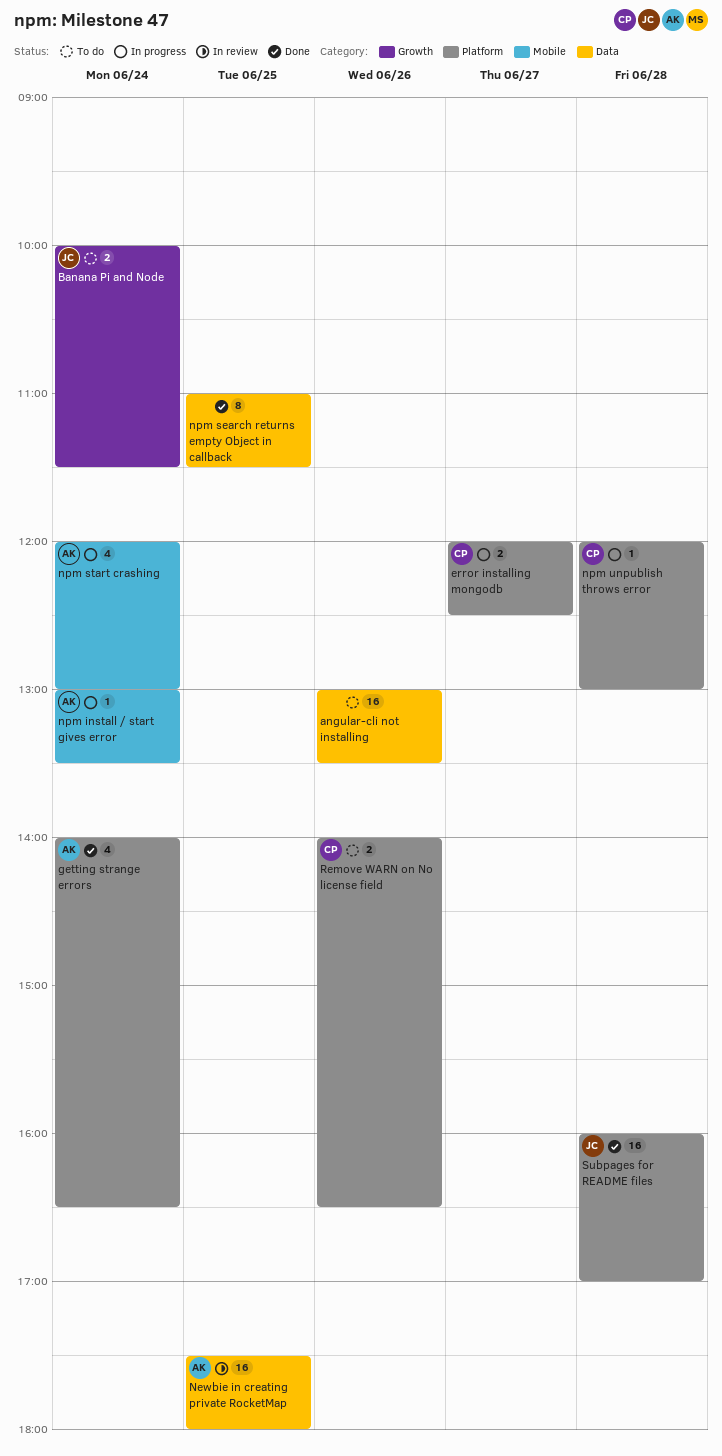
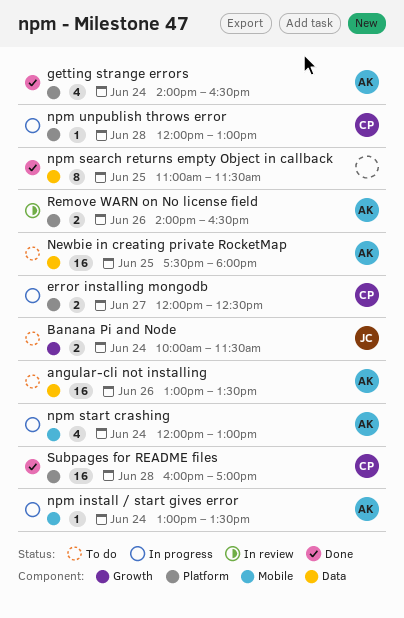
angular-cli not installing, owner: none -> AK
Newbie in creating private RocketMap, status: In review -> To do
Remove WARN on No license field, status: To do -> In review
Remove WARN on No license field, owner: CP -> AK
Subpages for README files, owner: JC -> CP

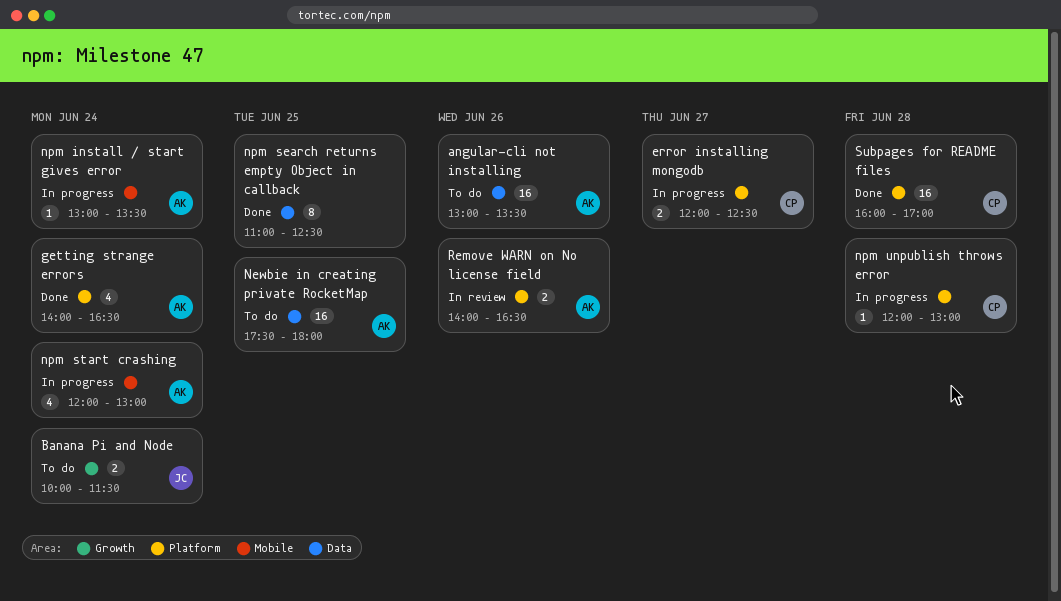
npm search returns empty Object in callback, ends: 11:30 -> 12:30

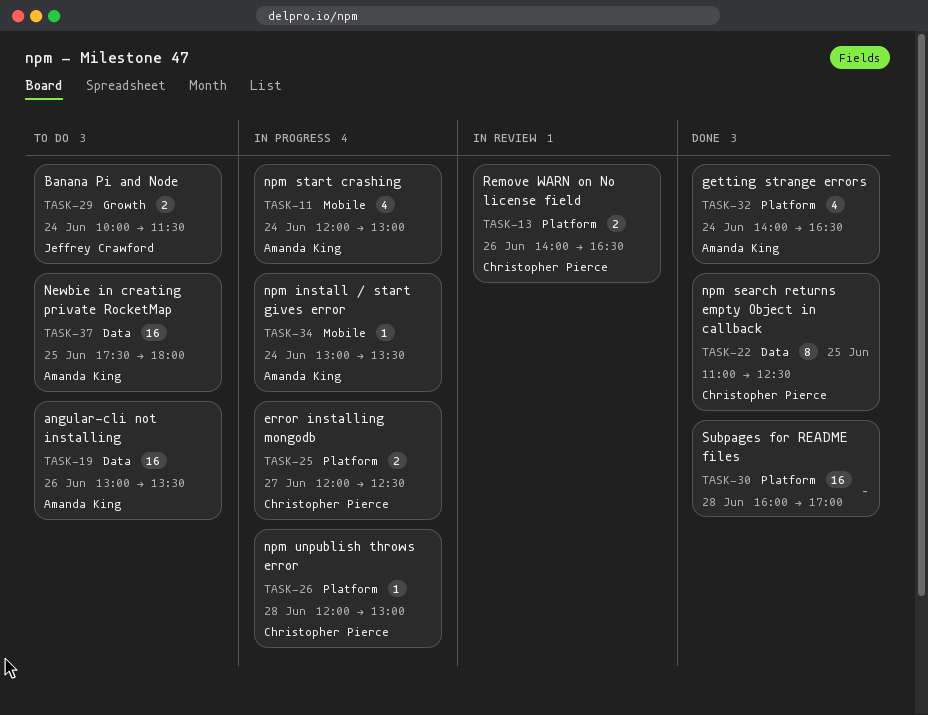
npm search returns empty Object in callback, owner: none -> Christopher Pierce
Remove WARN on No license field, owner: Amanda King -> Christopher Pierce
Subpages for README files, owner: Christopher Pierce -> none

